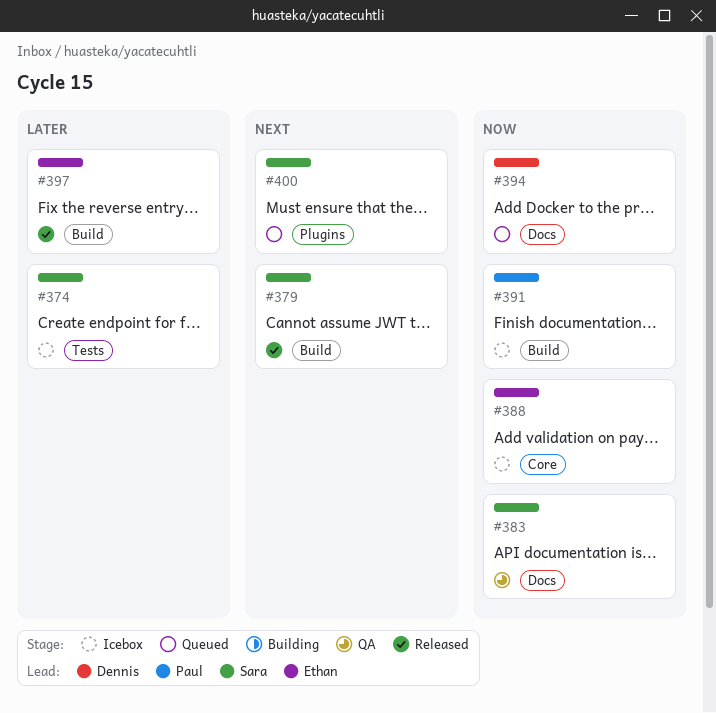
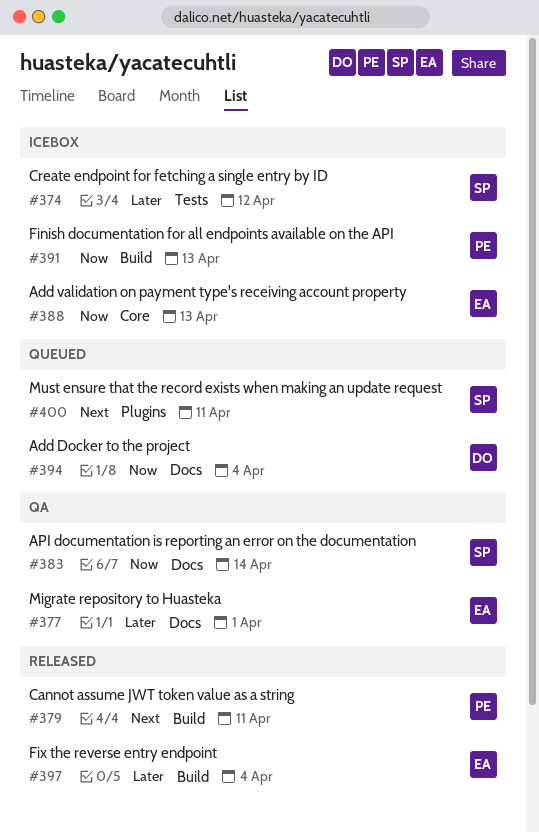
#377: none -> present
#379, owner: Sara -> Paul

